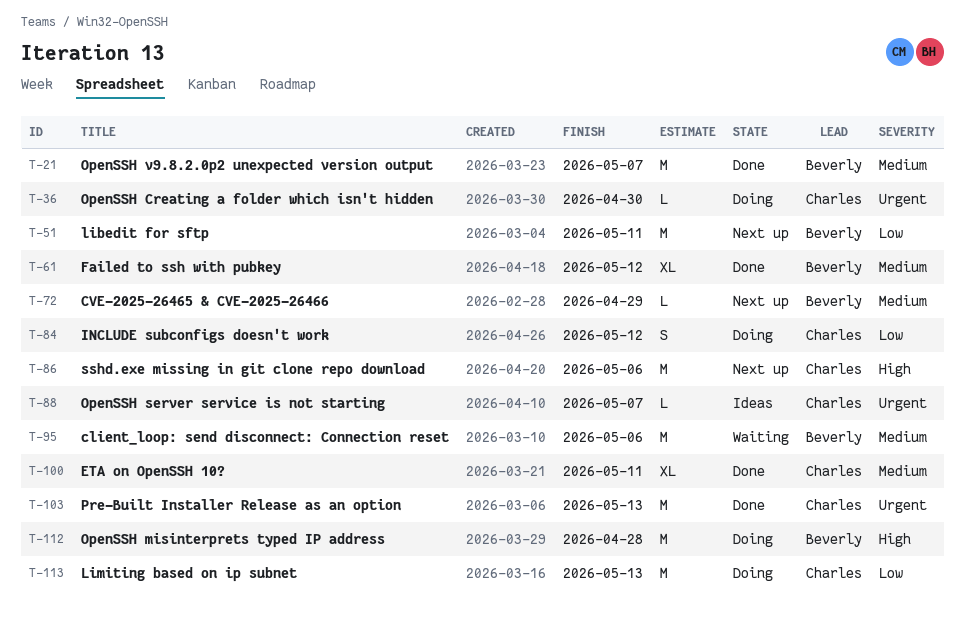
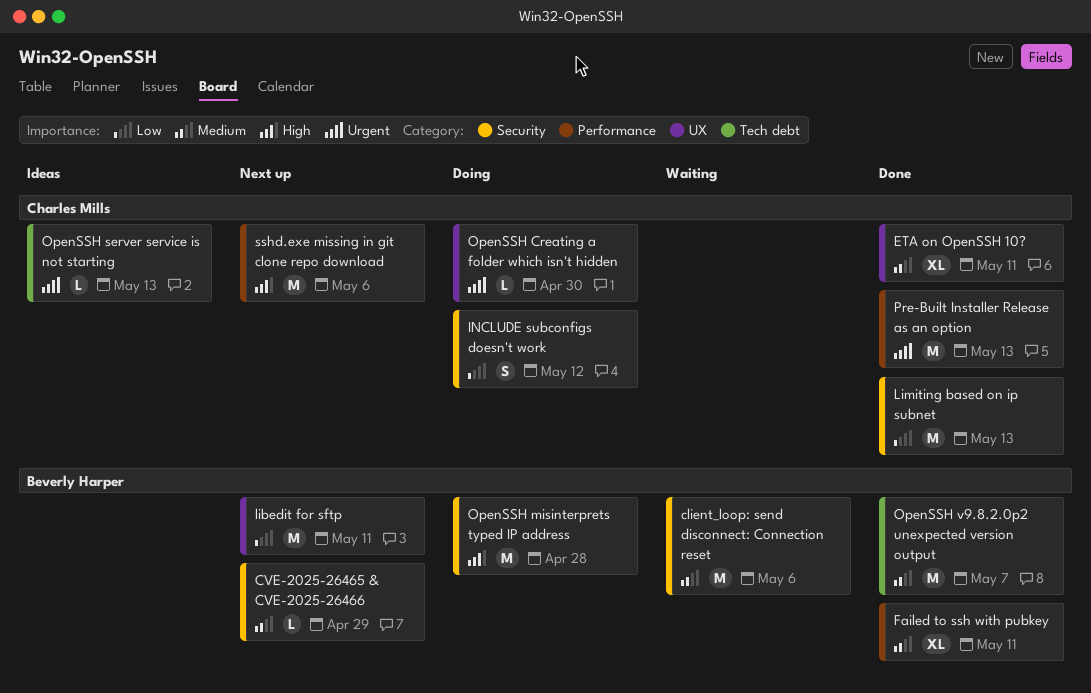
Failed to ssh with pubkey, due: May 12 -> May 11
Limiting based on ip subnet, status: Doing -> Done
OpenSSH server service is not starting, due: May 7 -> May 13

